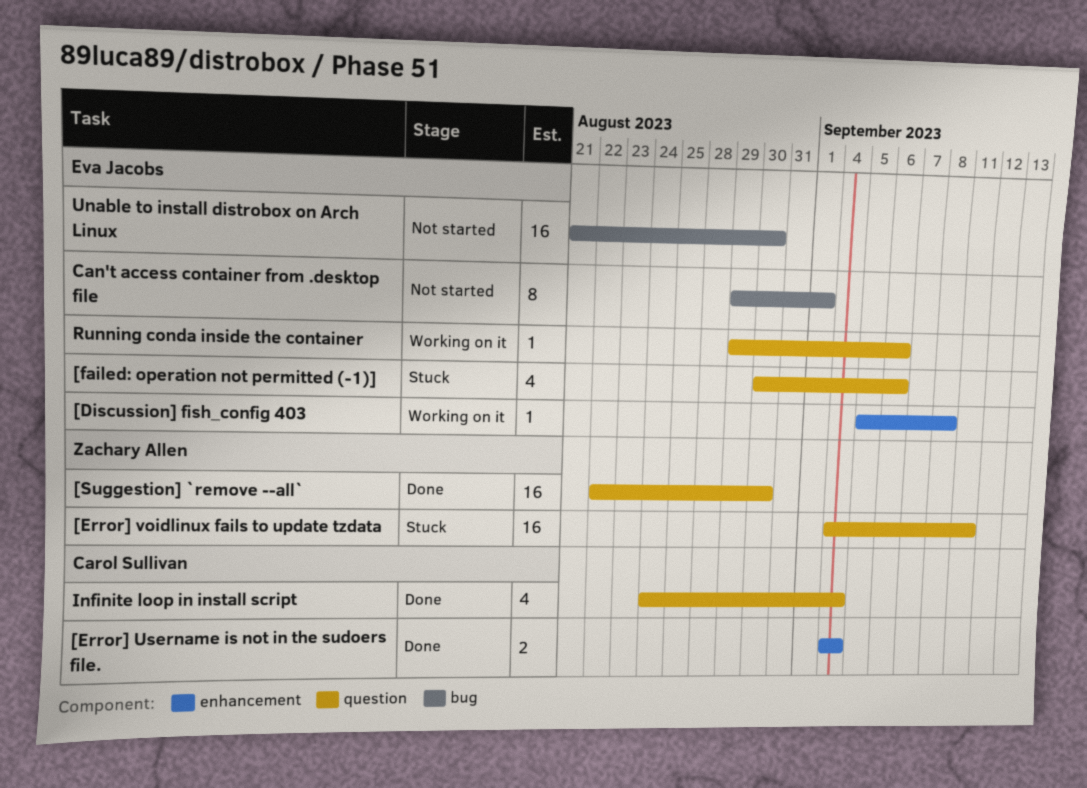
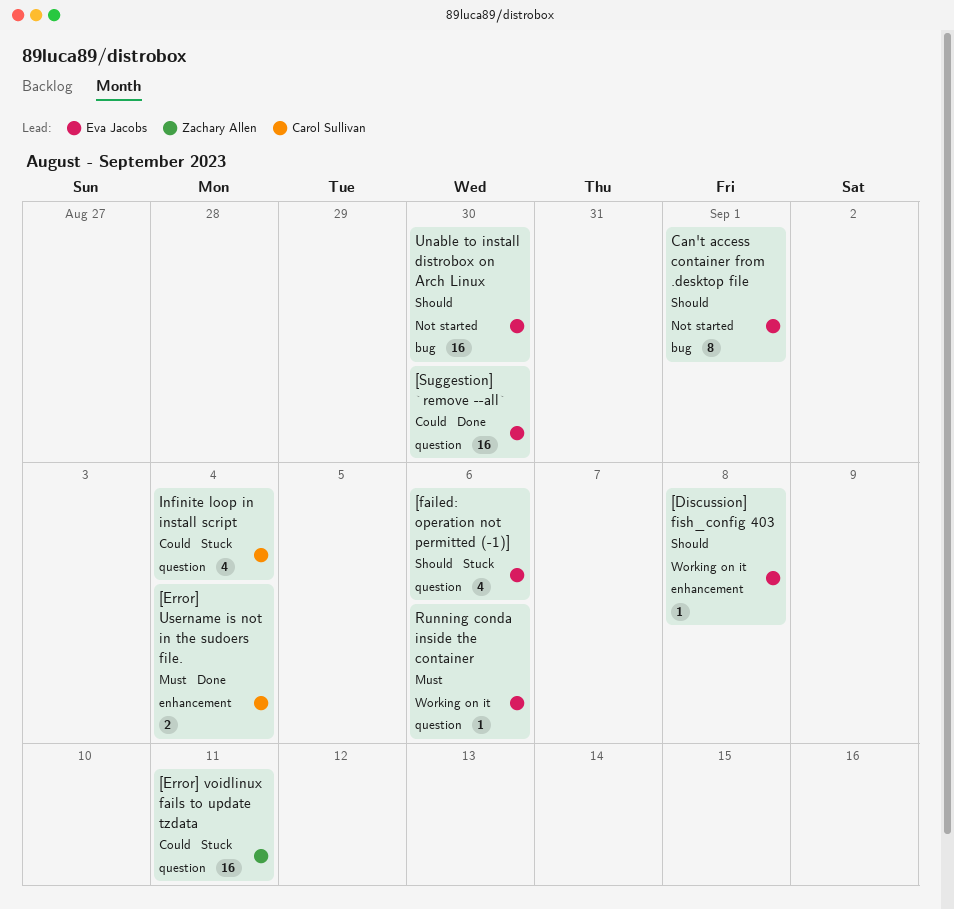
[Suggestion] `remove --all`, owner: Zachary Allen -> Eva Jacobs
Infinite loop in install script, status: Done -> Stuck

